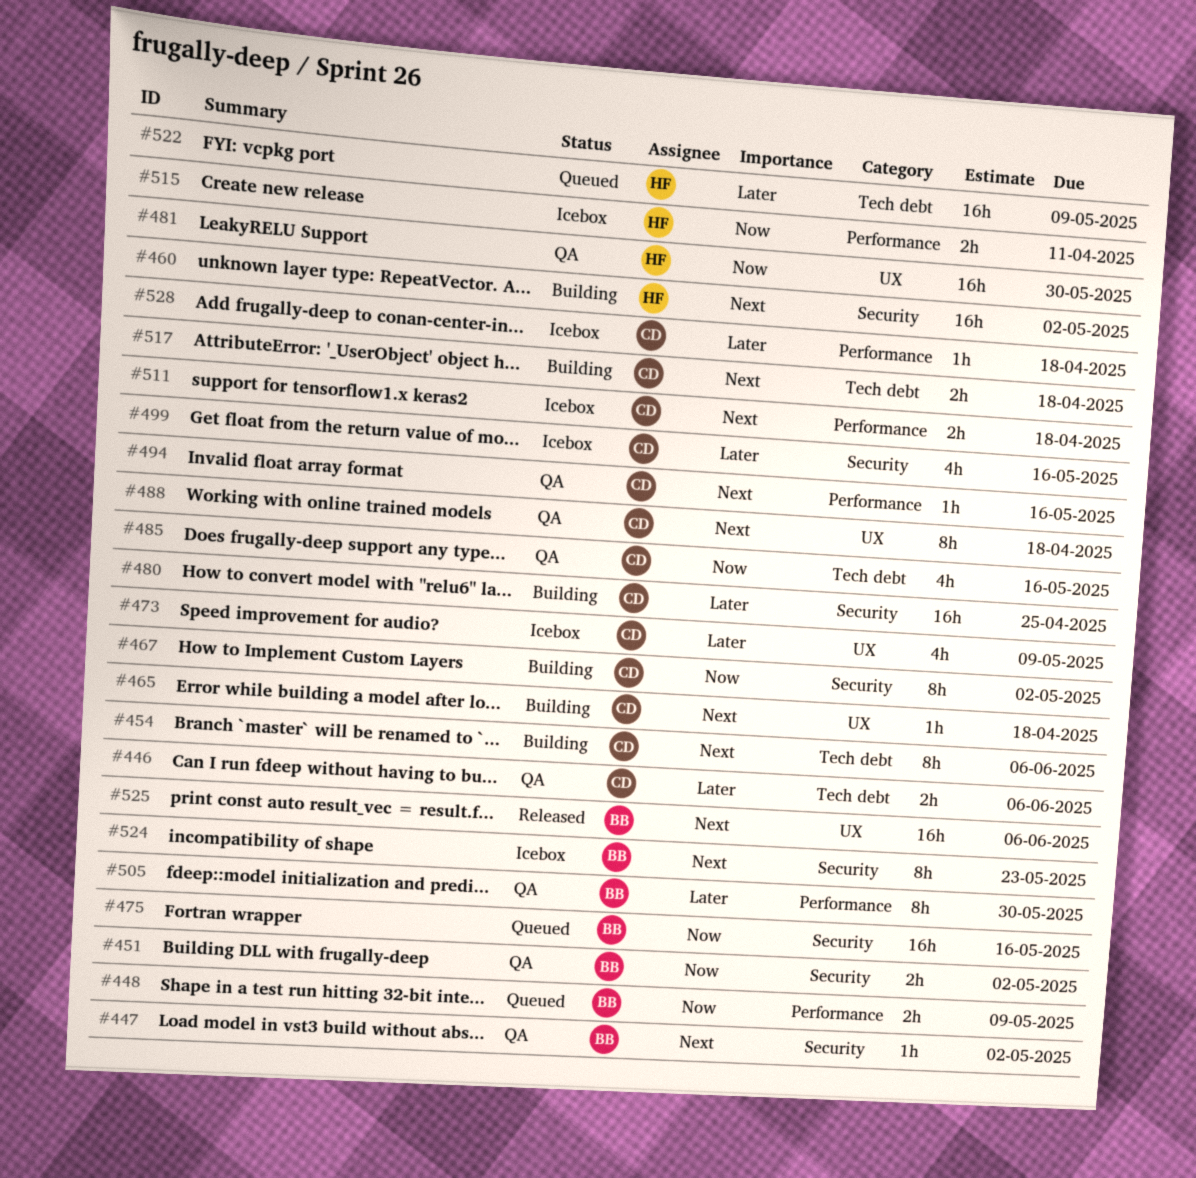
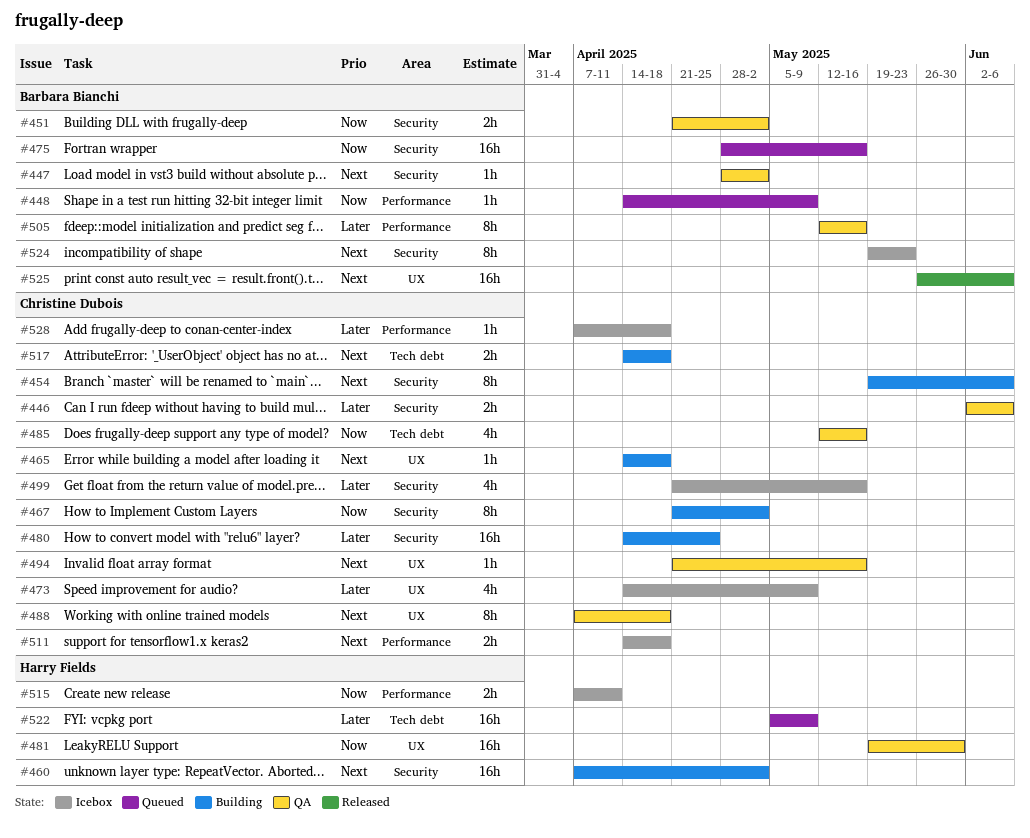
#446, label: Tech debt -> Security
#448, estimate: 2h -> 1h
#454, label: Tech debt -> Security
#494, label: Performance -> UX
#505, due: May 30 -> May 16

